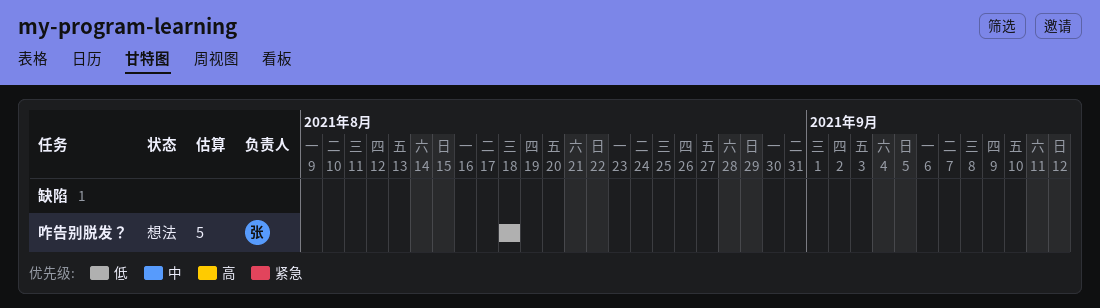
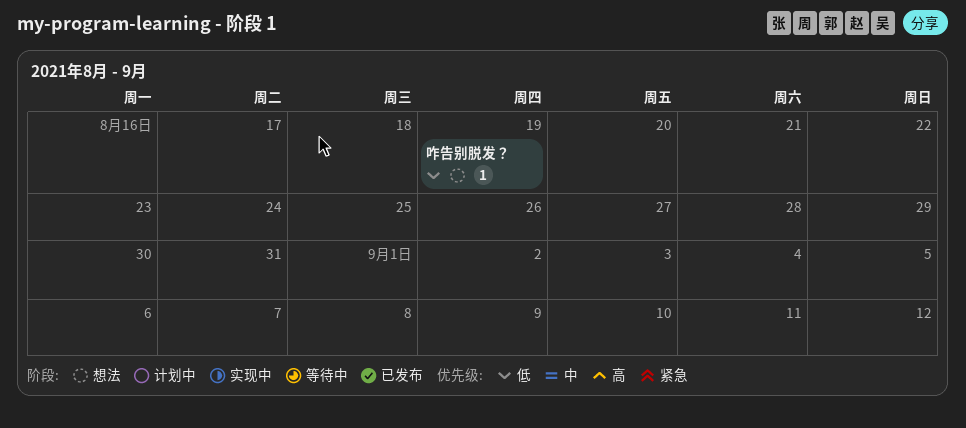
咋告别脱发？, estimate: 5 -> 1
咋告别脱发？, due: Aug 18 -> Aug 19

